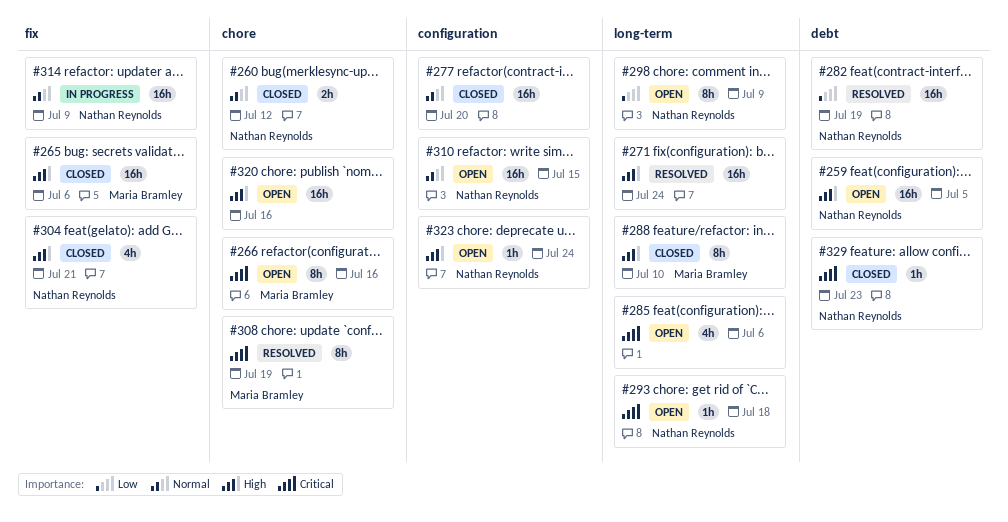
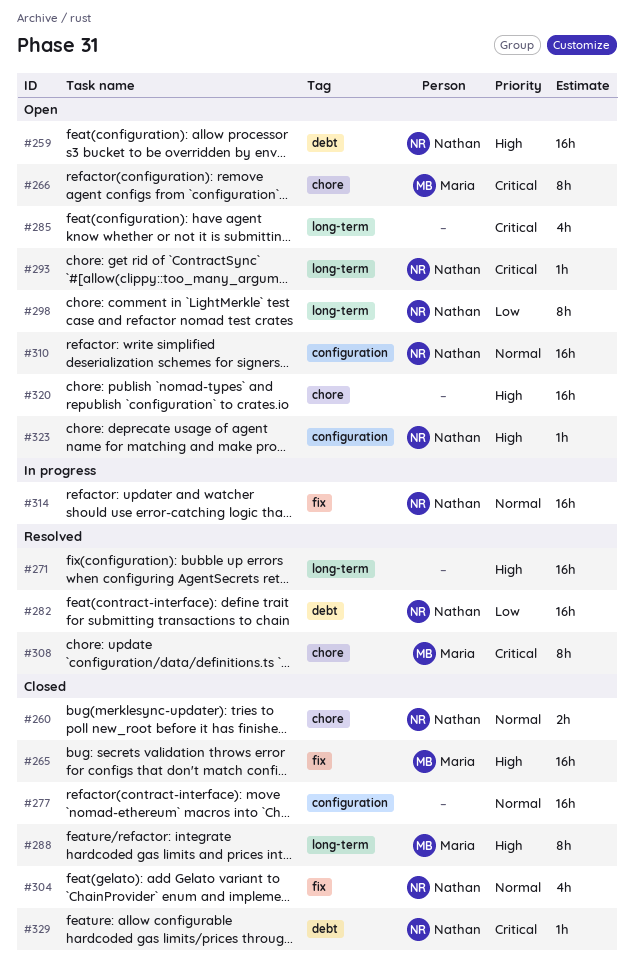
#304, priority: High -> Normal

